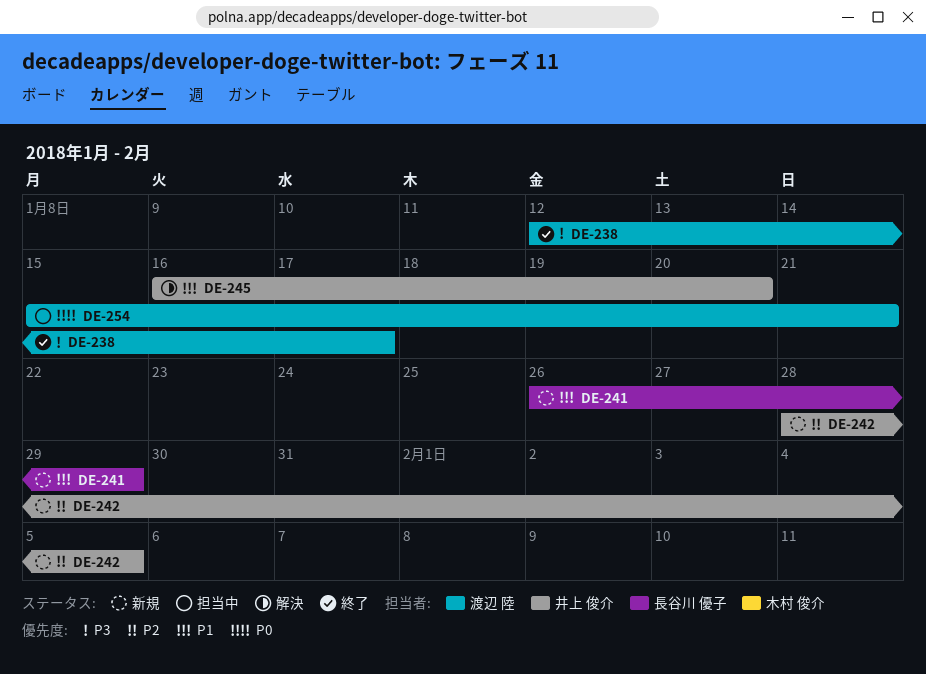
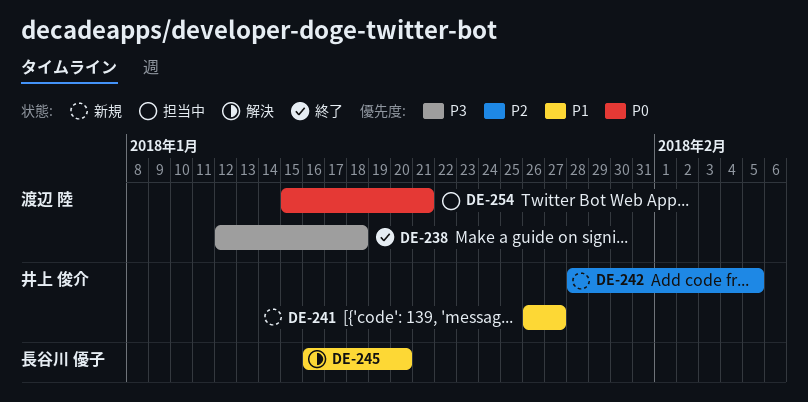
DE-238, due: Jan 17 -> Jan 18
DE-241, owner: 長谷川 優子 -> 井上 俊介
DE-241, due: Jan 29 -> Jan 27
DE-245, owner: 井上 俊介 -> 長谷川 優子

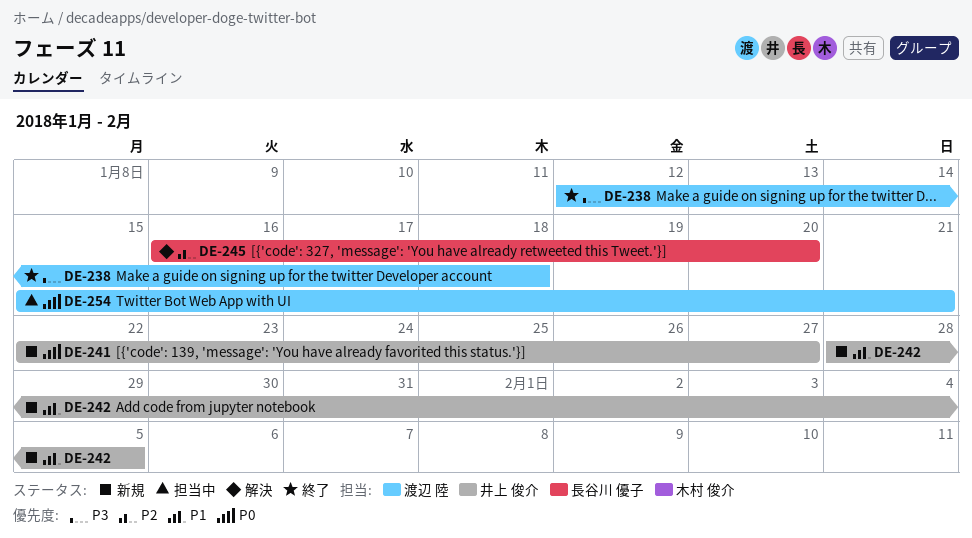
DE-241, priority: P1 -> P0
DE-241, start: Jan 26 -> Jan 22
DE-242, priority: P2 -> P1
DE-245, priority: P1 -> P2

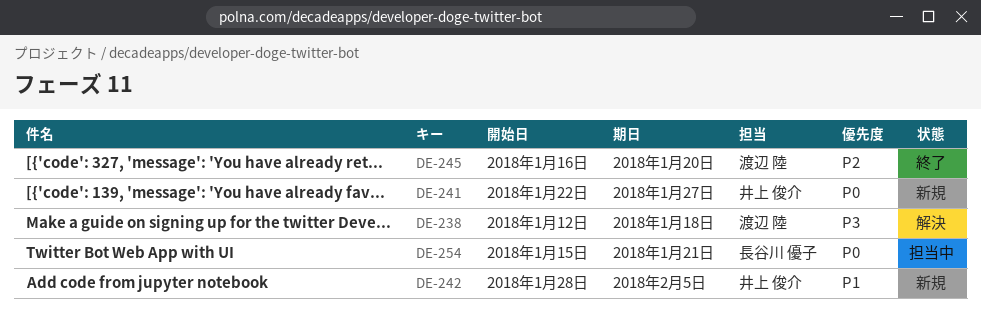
DE-238, status: 終了 -> 解決
DE-245, status: 解決 -> 終了
DE-245, owner: 長谷川 優子 -> 渡辺 陸
DE-254, owner: 渡辺 陸 -> 長谷川 優子

